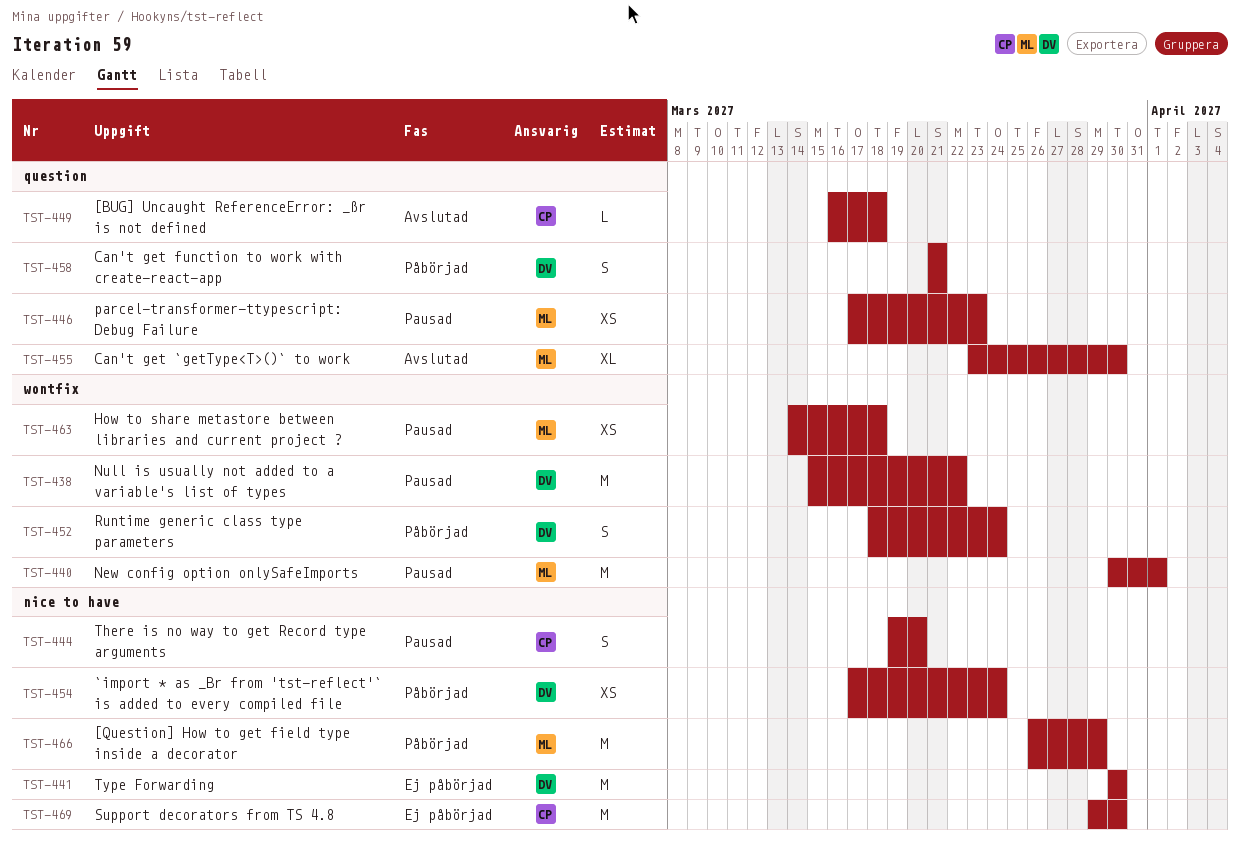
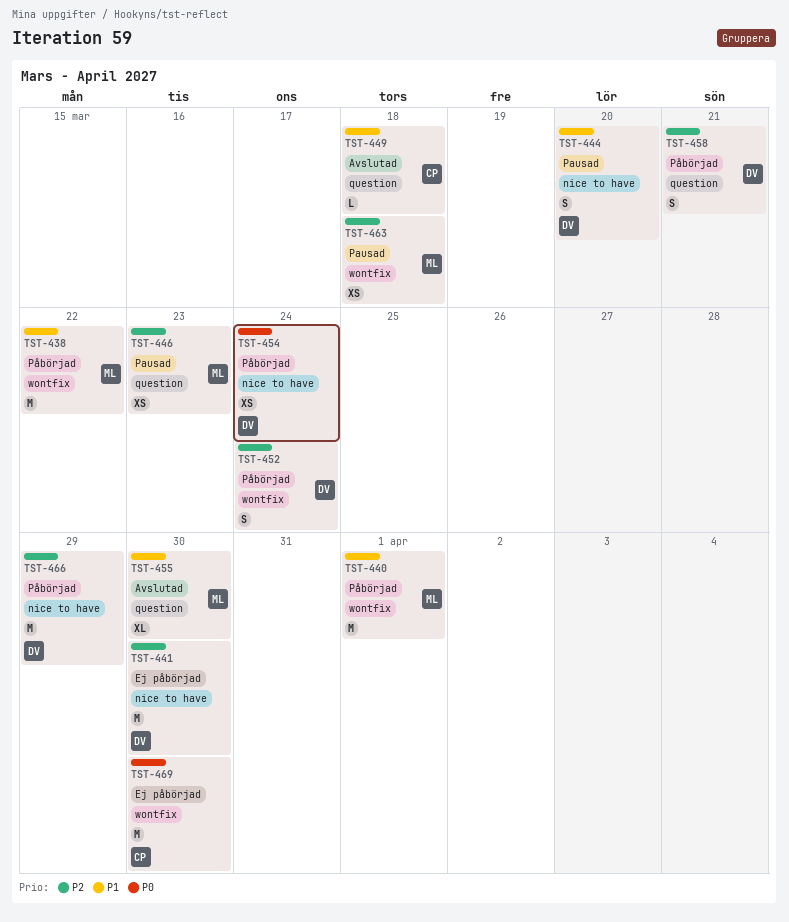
TST-438, status: Pausad -> Påbörjad
TST-438, owner: DV -> ML
TST-440, status: Pausad -> Påbörjad
TST-444, owner: CP -> DV
TST-466, owner: ML -> DV
TST-469, label: nice to have -> wontfix

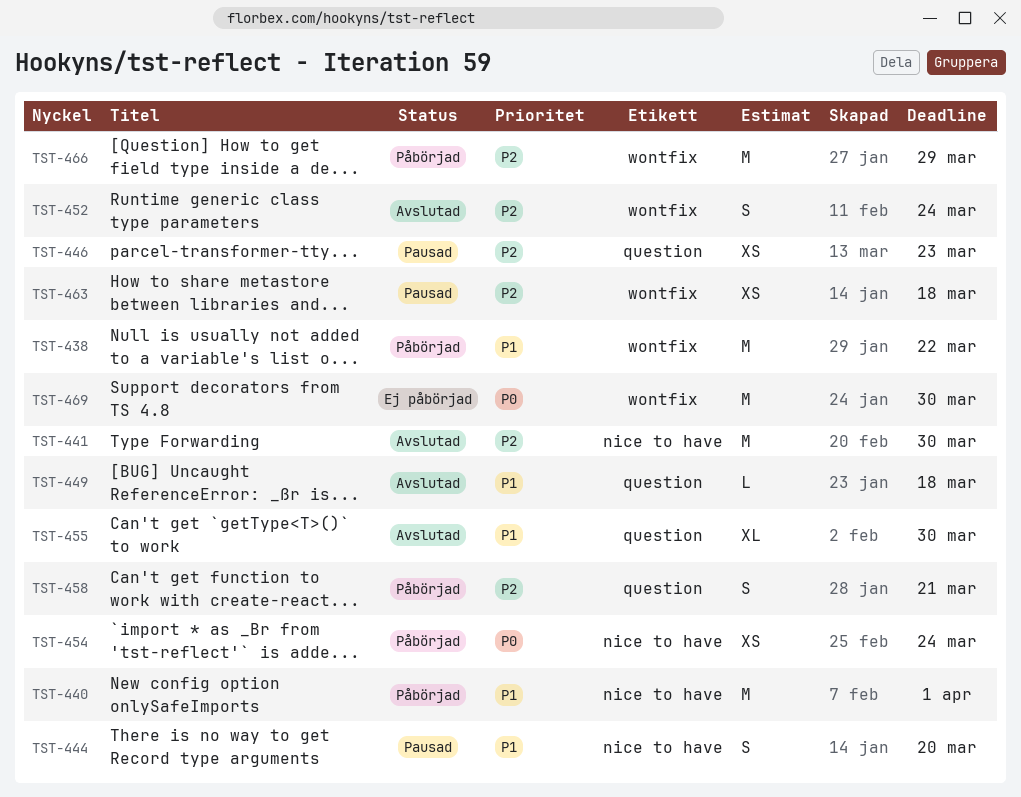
TST-440, label: wontfix -> nice to have
TST-441, status: Ej påbörjad -> Avslutad
TST-452, status: Påbörjad -> Avslutad
TST-466, label: nice to have -> wontfix

